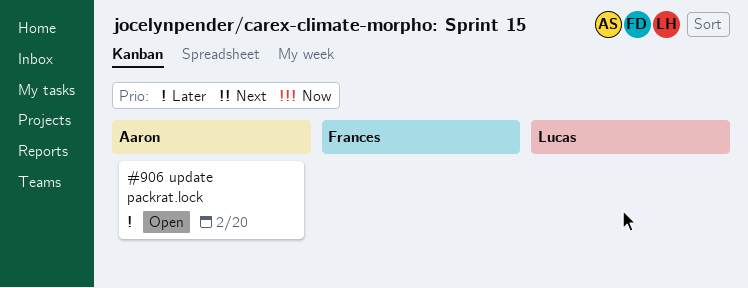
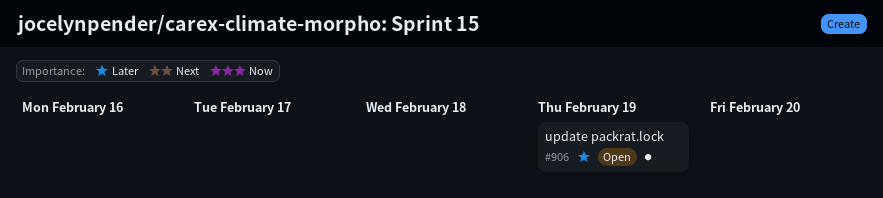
#906, due: Feb 20 -> Feb 19

